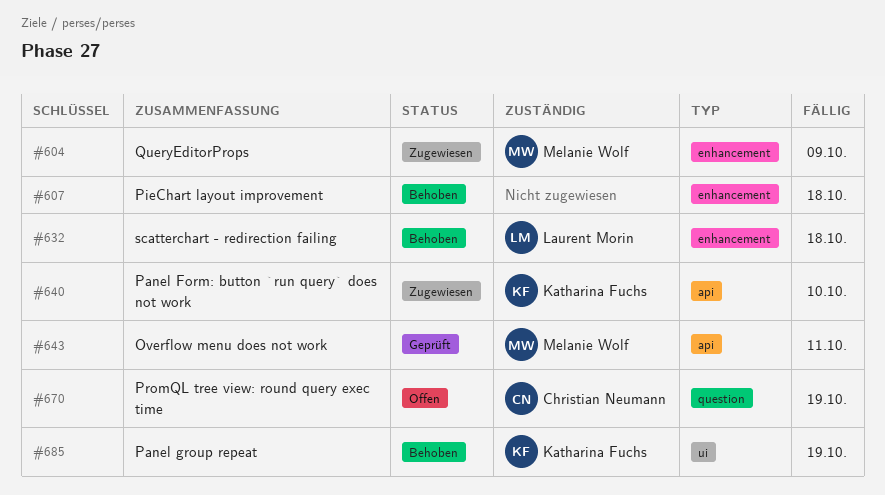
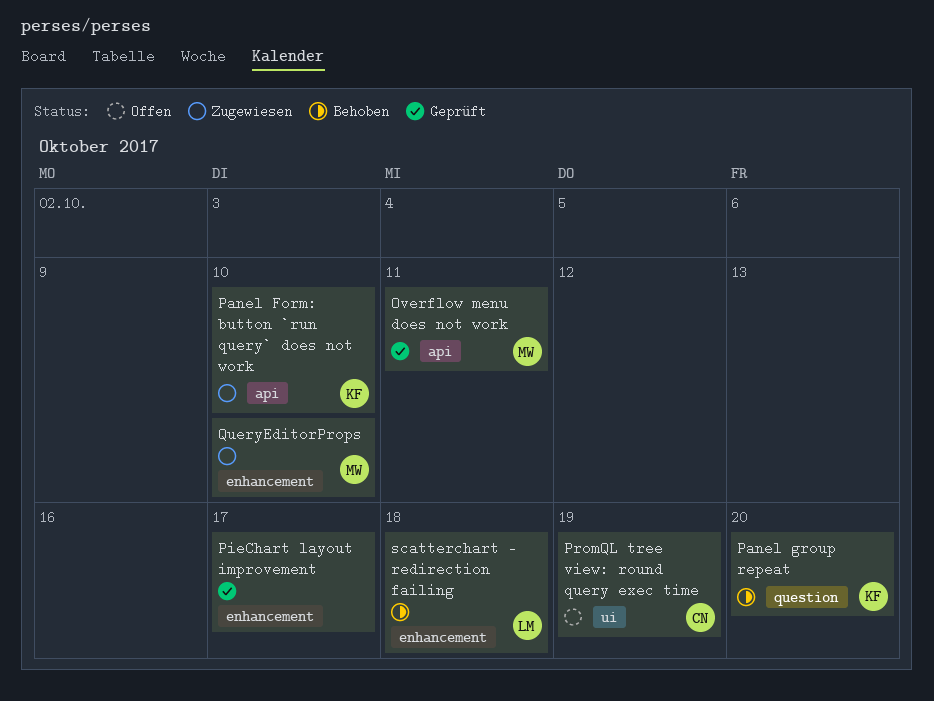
Panel group repeat, label: ui -> question
Panel group repeat, due: Oct 19 -> Oct 20
PieChart layout improvement, status: Behoben -> Geprüft
PieChart layout improvement, due: Oct 18 -> Oct 17
PromQL tree view: round query exec time, label: question -> ui
QueryEditorProps, due: Oct 9 -> Oct 10

